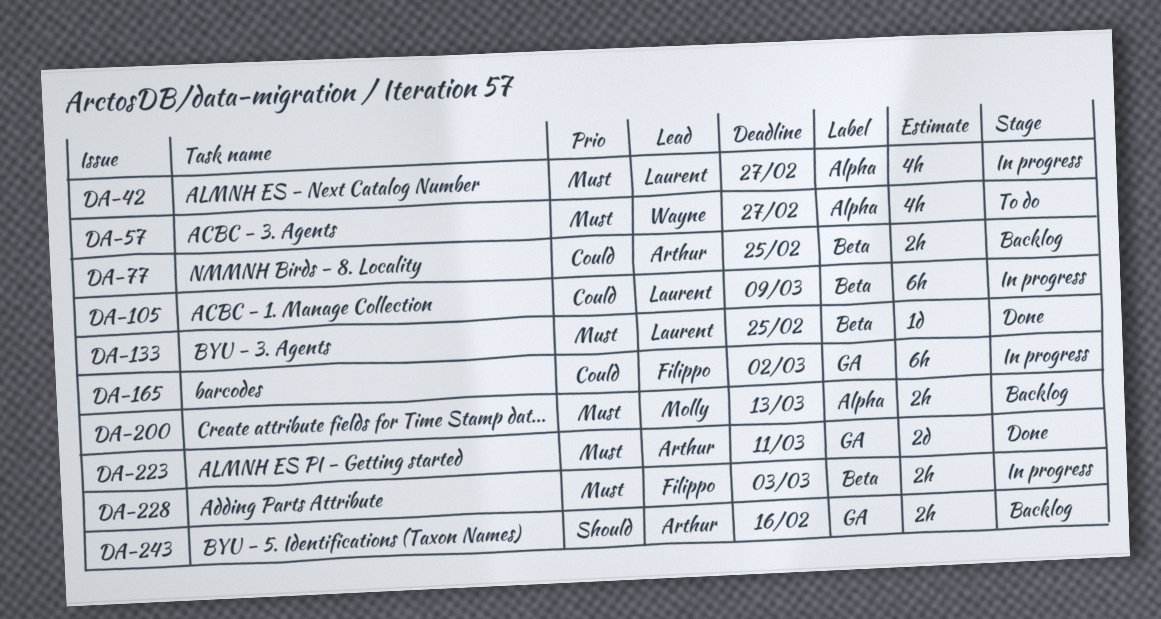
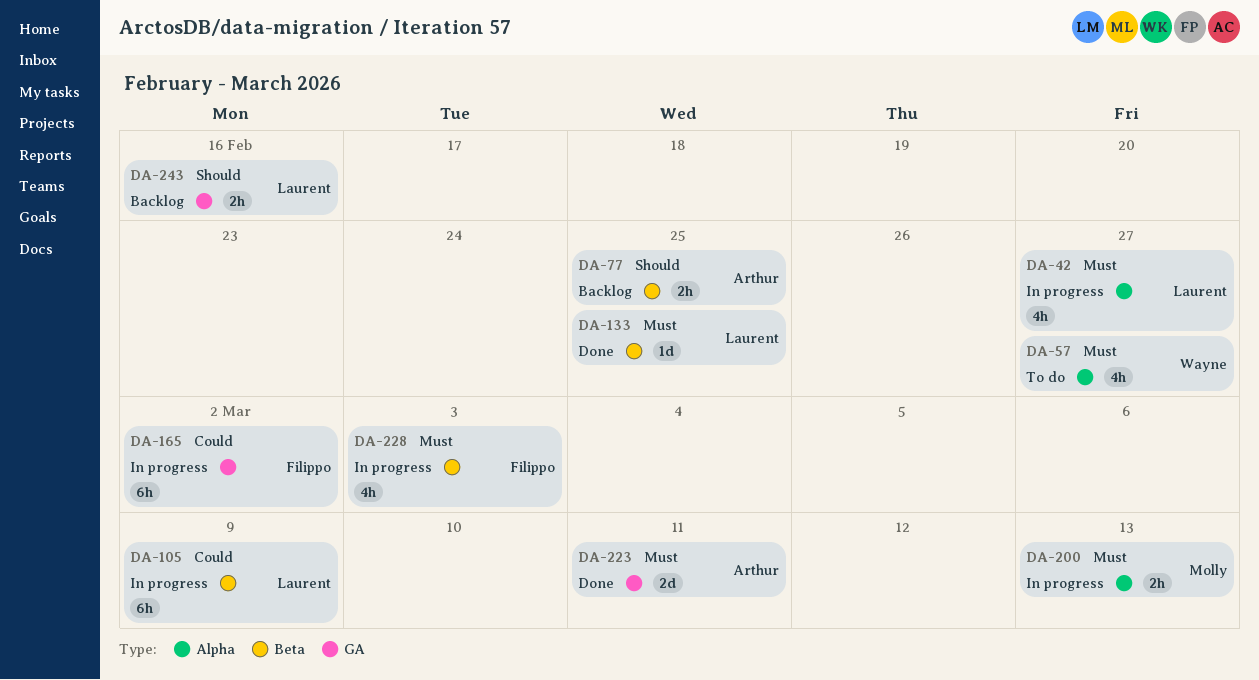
DA-77, priority: Could -> Should
DA-200, status: Backlog -> In progress
DA-228, estimate: 2h -> 4h
DA-243, owner: Arthur -> Laurent

